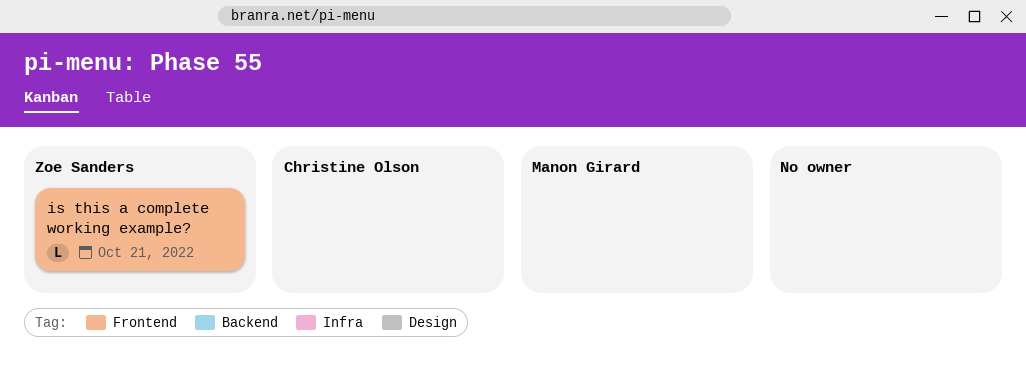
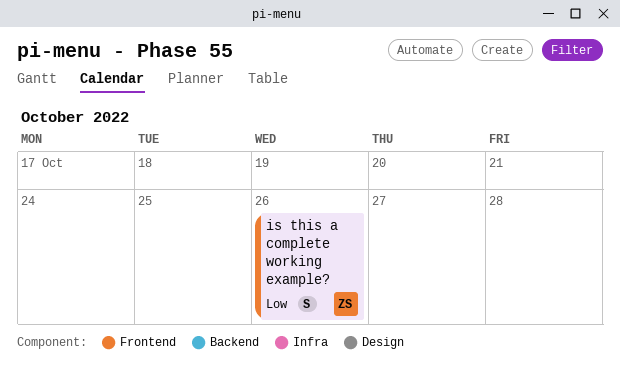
is this a complete working example?, estimate: L -> S
is this a complete working example?, due: Oct 21 -> Oct 26

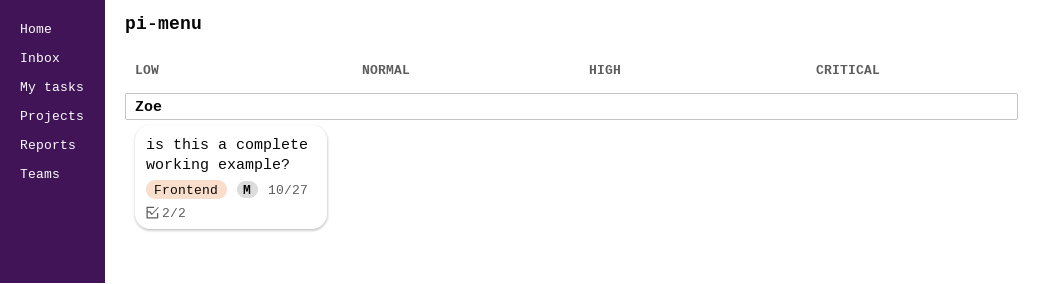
is this a complete working example?, estimate: S -> M
is this a complete working example?, due: Oct 26 -> Oct 27

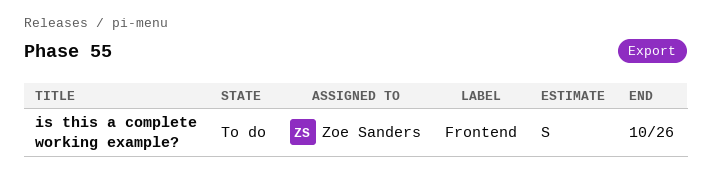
is this a complete working example?, estimate: M -> S
is this a complete working example?, due: Oct 27 -> Oct 26

